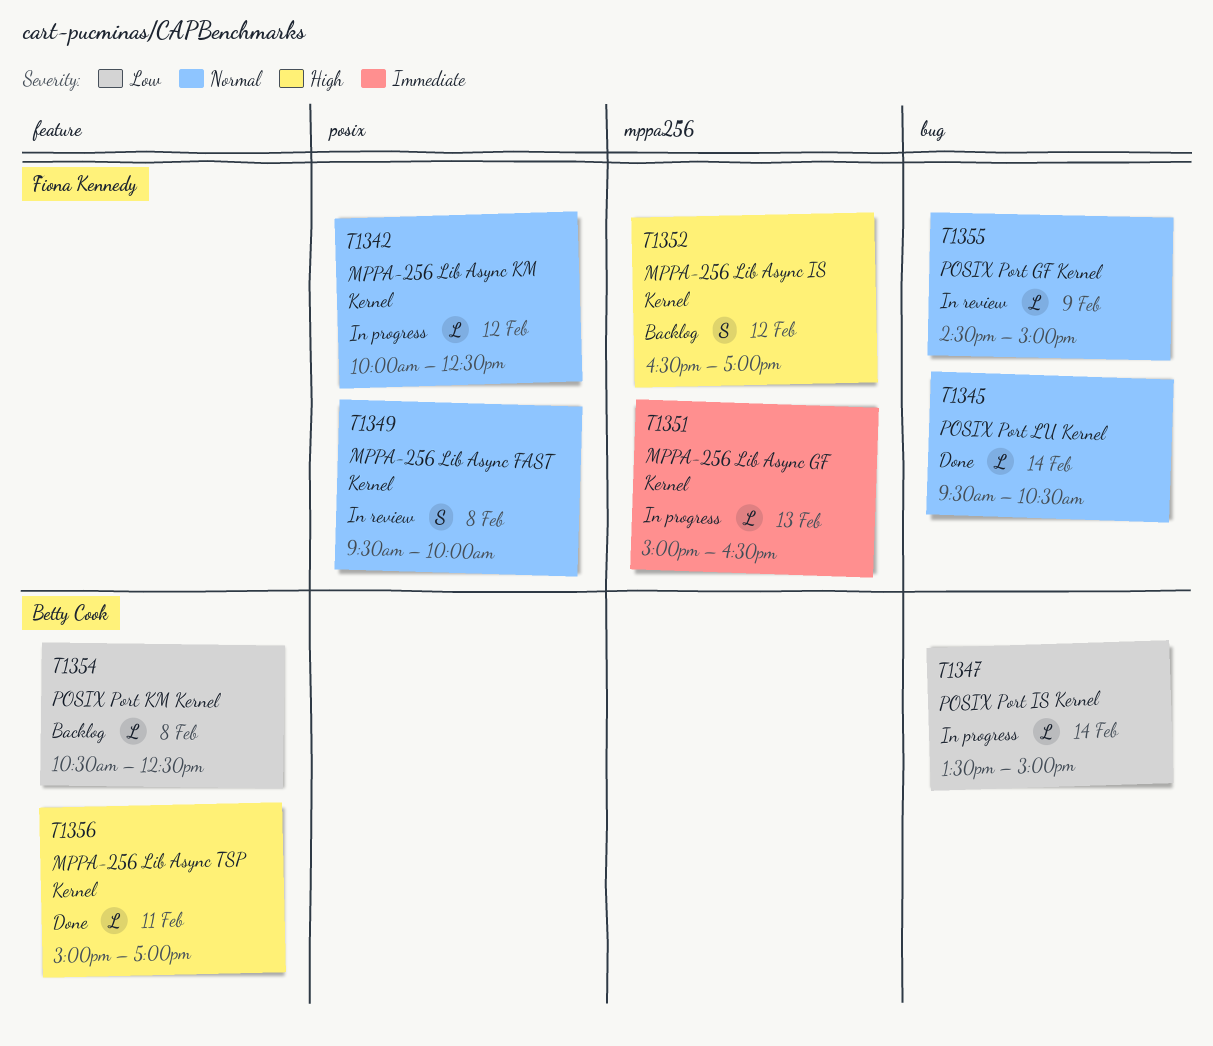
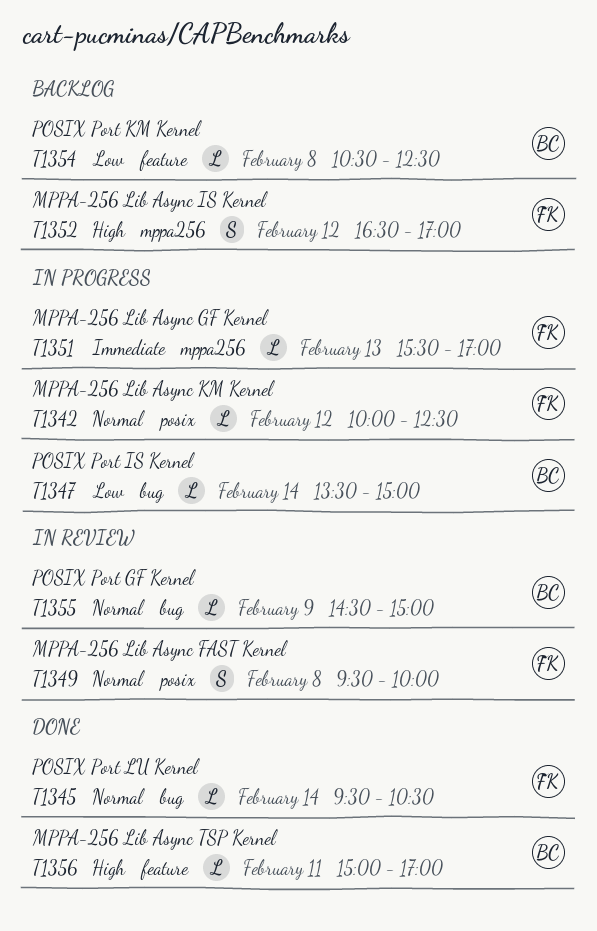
T1351, begins: 15:00 -> 15:30
T1351, ends: 16:30 -> 17:00
T1355, owner: Fiona Kennedy -> Betty Cook

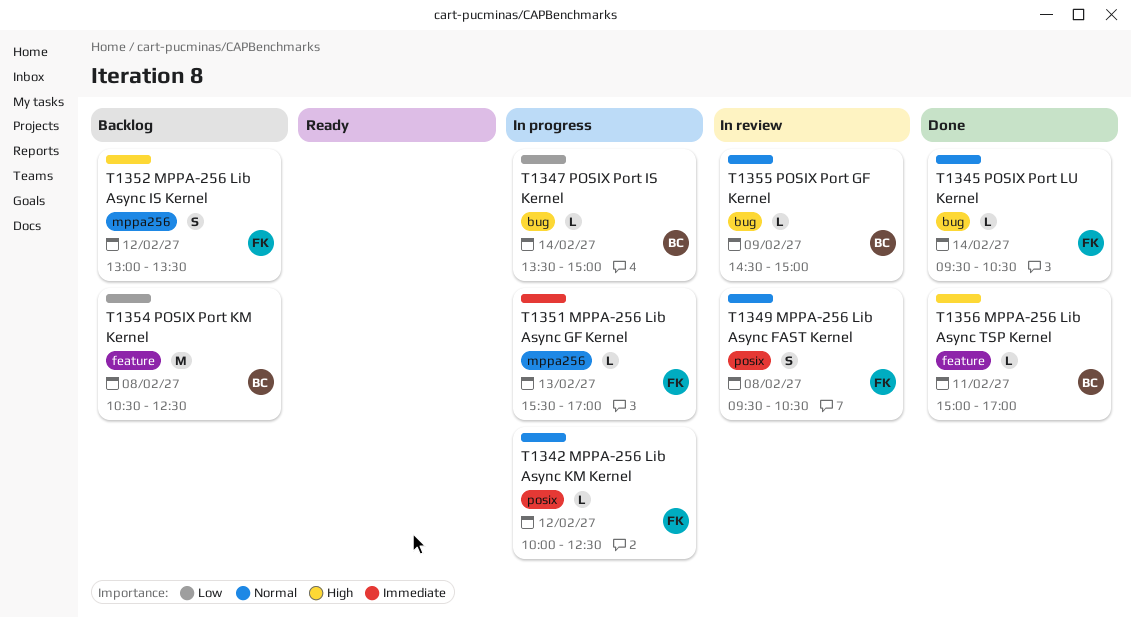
T1349, ends: 10:00 -> 10:30
T1352, begins: 16:30 -> 13:00
T1352, ends: 17:00 -> 13:30
T1354, estimate: L -> M

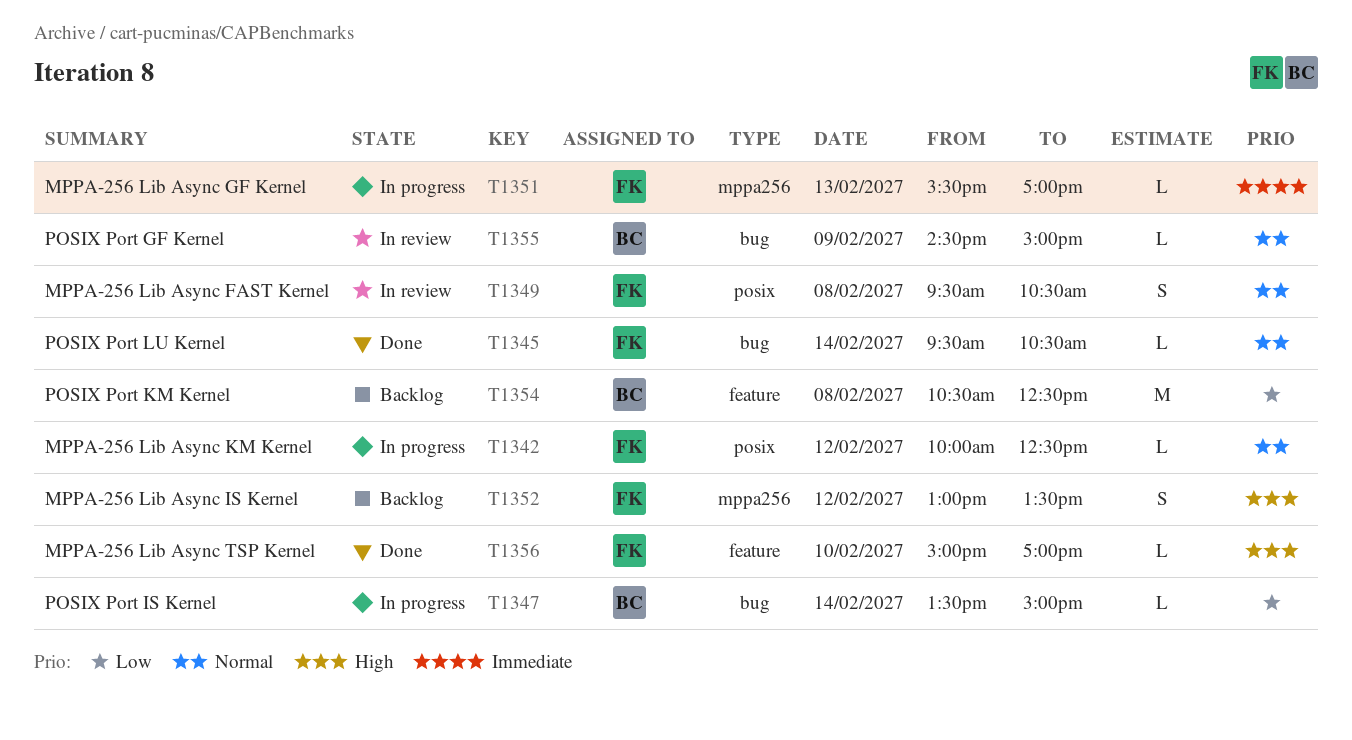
T1356, owner: BC -> FK
T1356, day: Feb 11 -> Feb 10

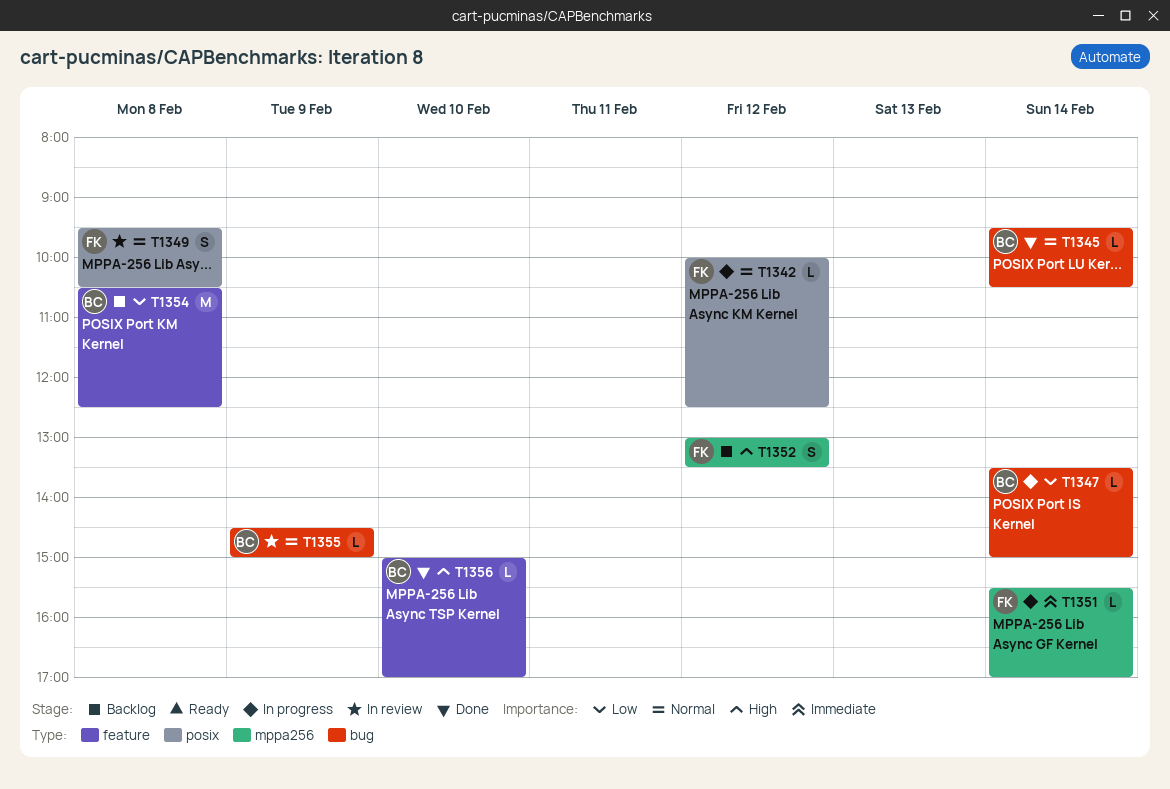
T1345, owner: FK -> BC
T1351, day: Feb 13 -> Feb 14
T1356, owner: FK -> BC

